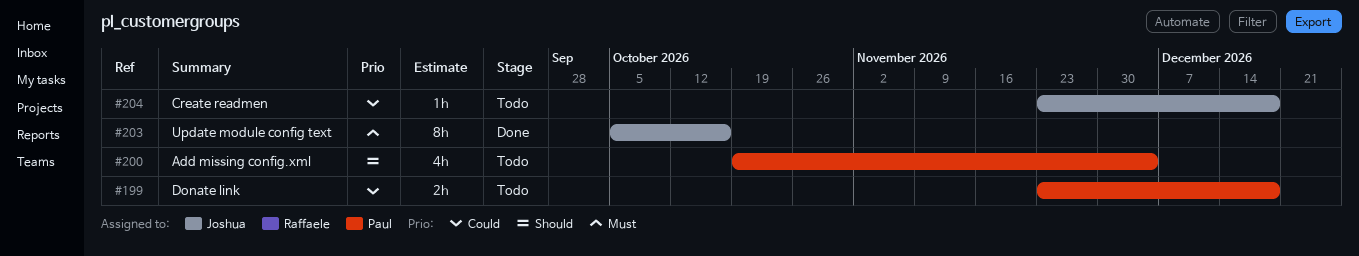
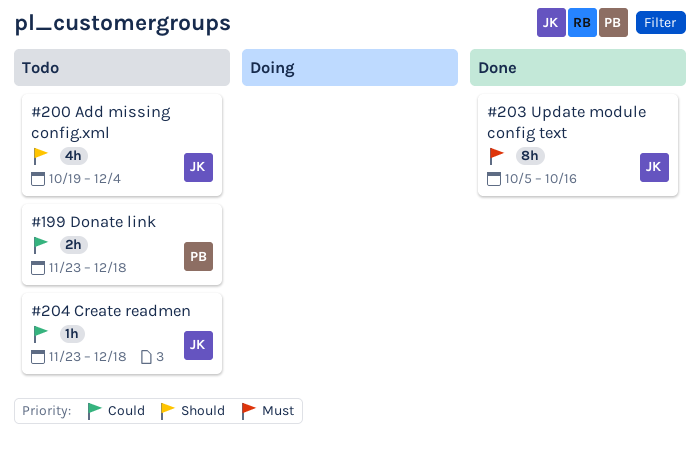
#200, owner: Paul -> Joshua

